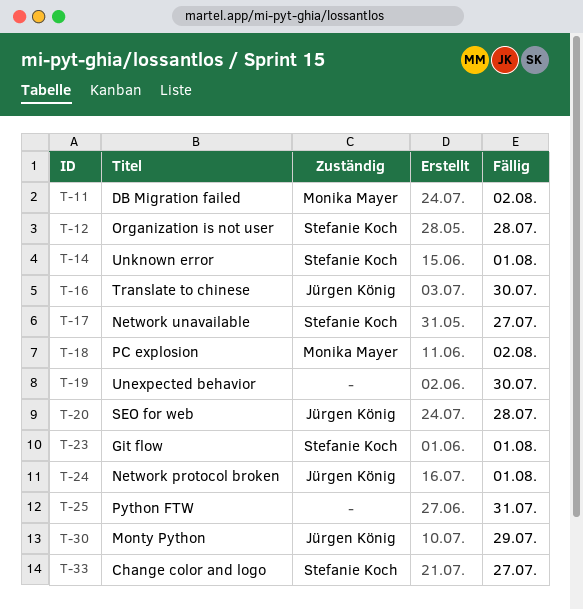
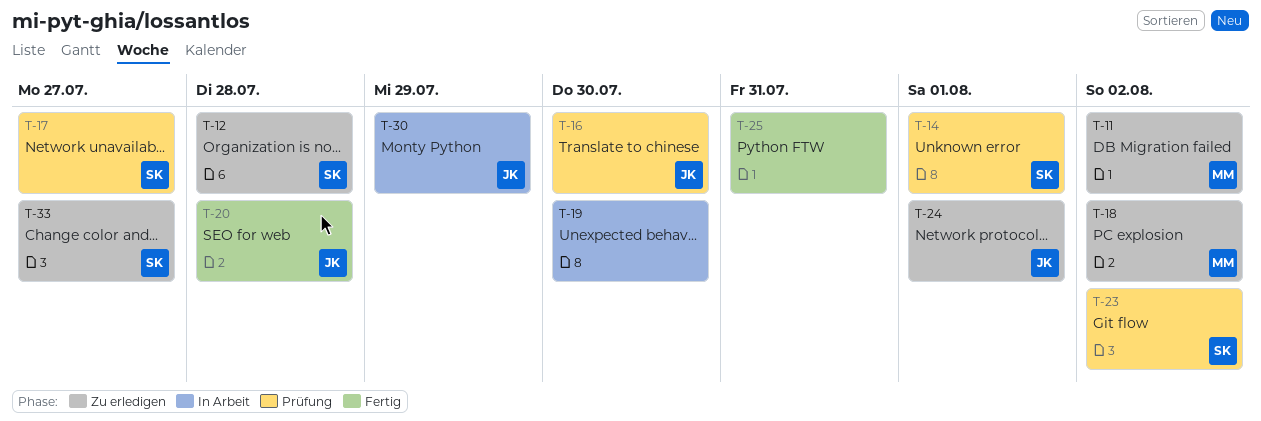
T-23, due: Aug 1 -> Aug 2

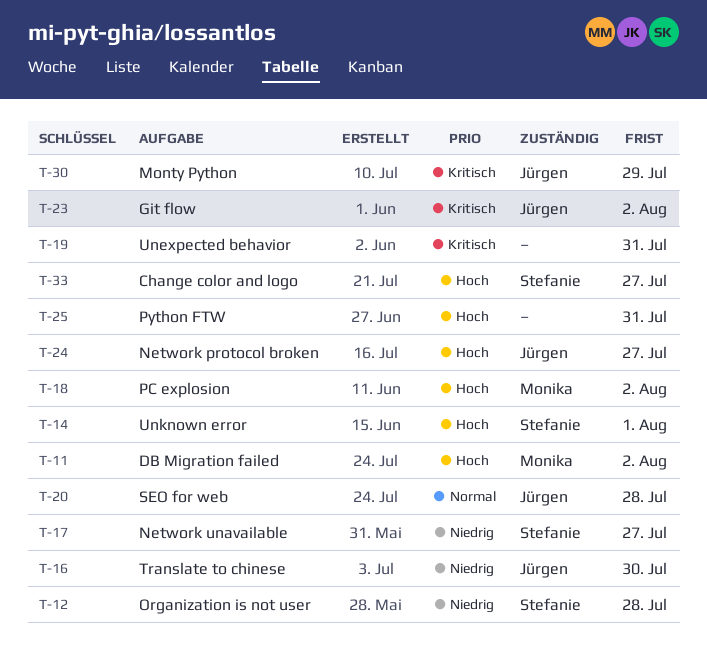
T-19, due: Jul 30 -> Jul 31
T-23, owner: Stefanie -> Jürgen
T-24, due: Aug 1 -> Jul 27

